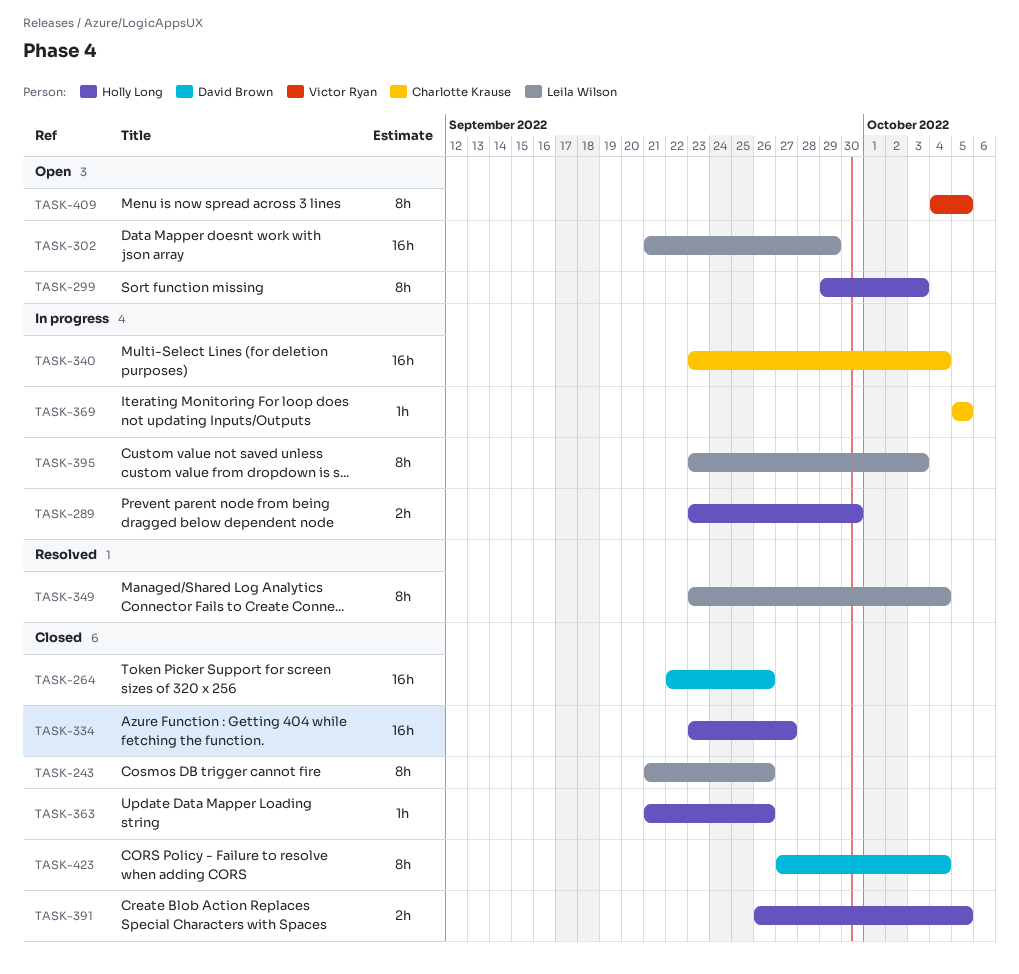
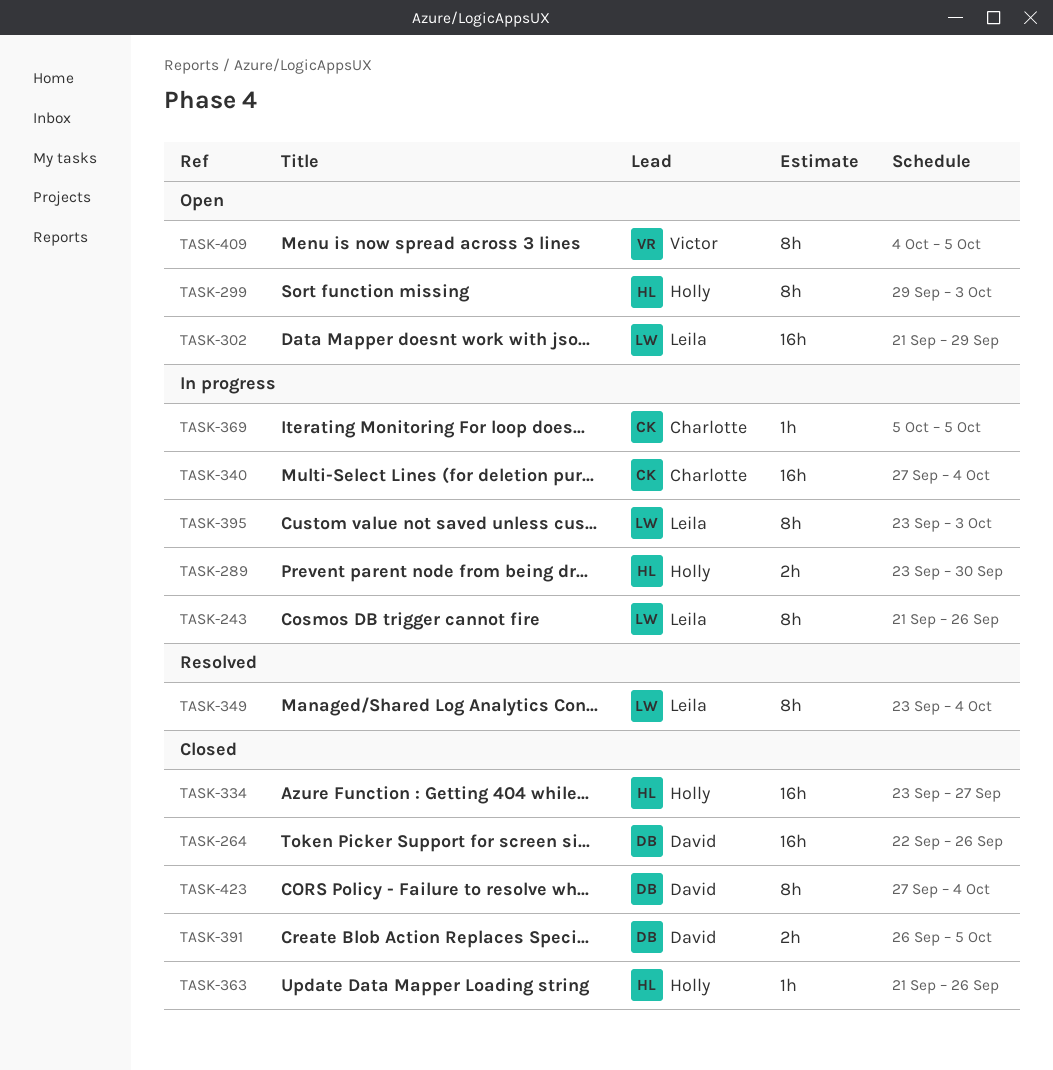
TASK-243, status: Closed -> In progress
TASK-340, start: Sep 23 -> Sep 27
TASK-391, owner: Holly Long -> David Brown

